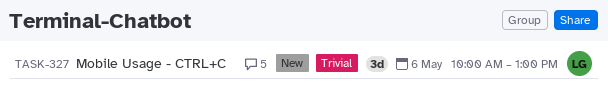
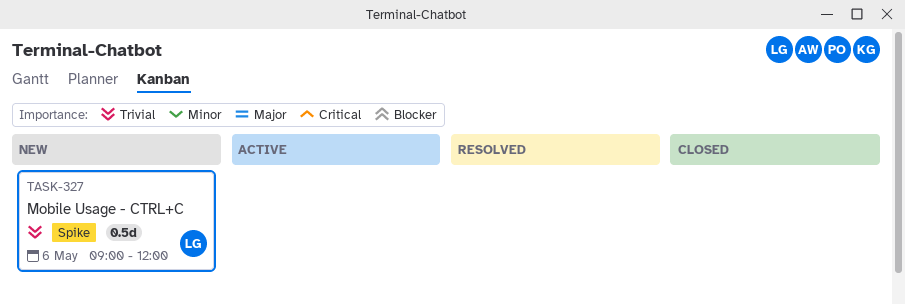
TASK-327, estimate: 3d -> 0.5d
TASK-327, begins: 10:00 -> 09:00
TASK-327, ends: 13:00 -> 12:00

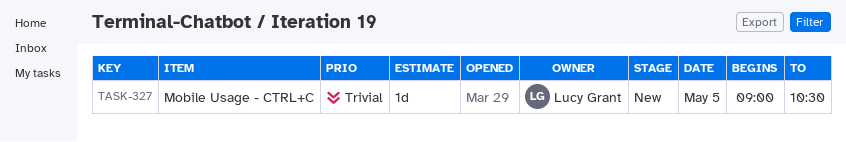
TASK-327, estimate: 0.5d -> 1d
TASK-327, day: May 6 -> May 5
TASK-327, ends: 12:00 -> 10:30

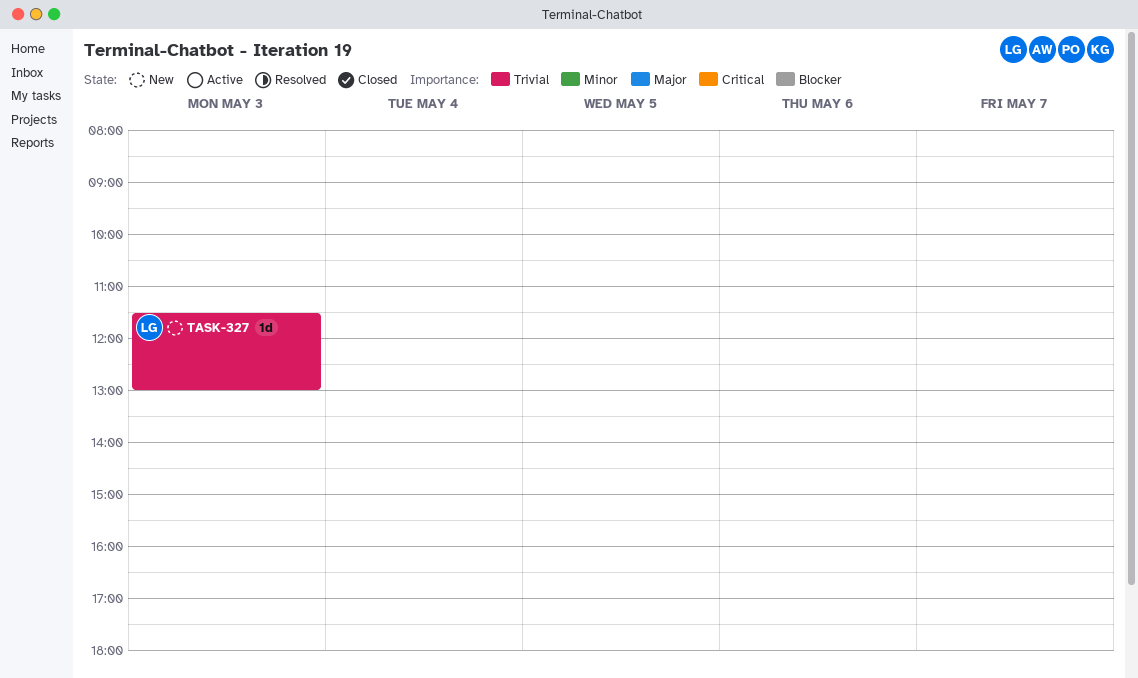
TASK-327, day: May 5 -> May 3
TASK-327, begins: 09:00 -> 11:30
TASK-327, ends: 10:30 -> 13:00

